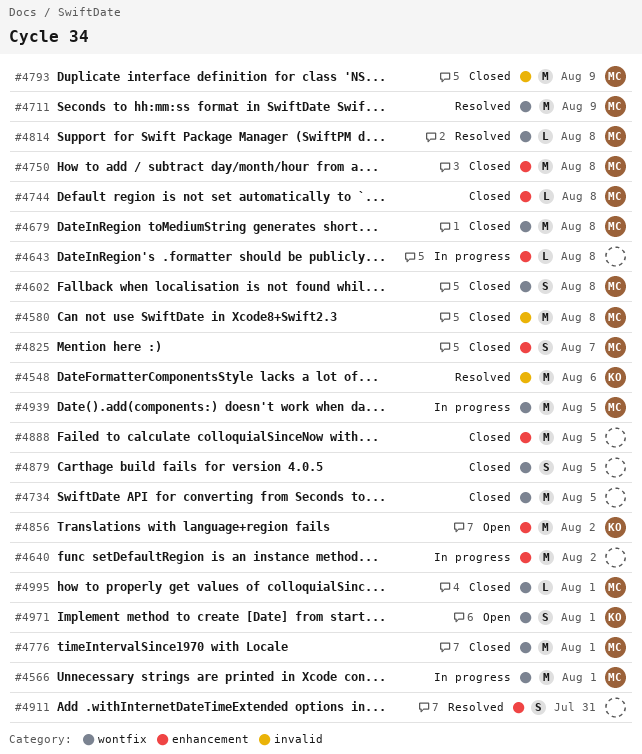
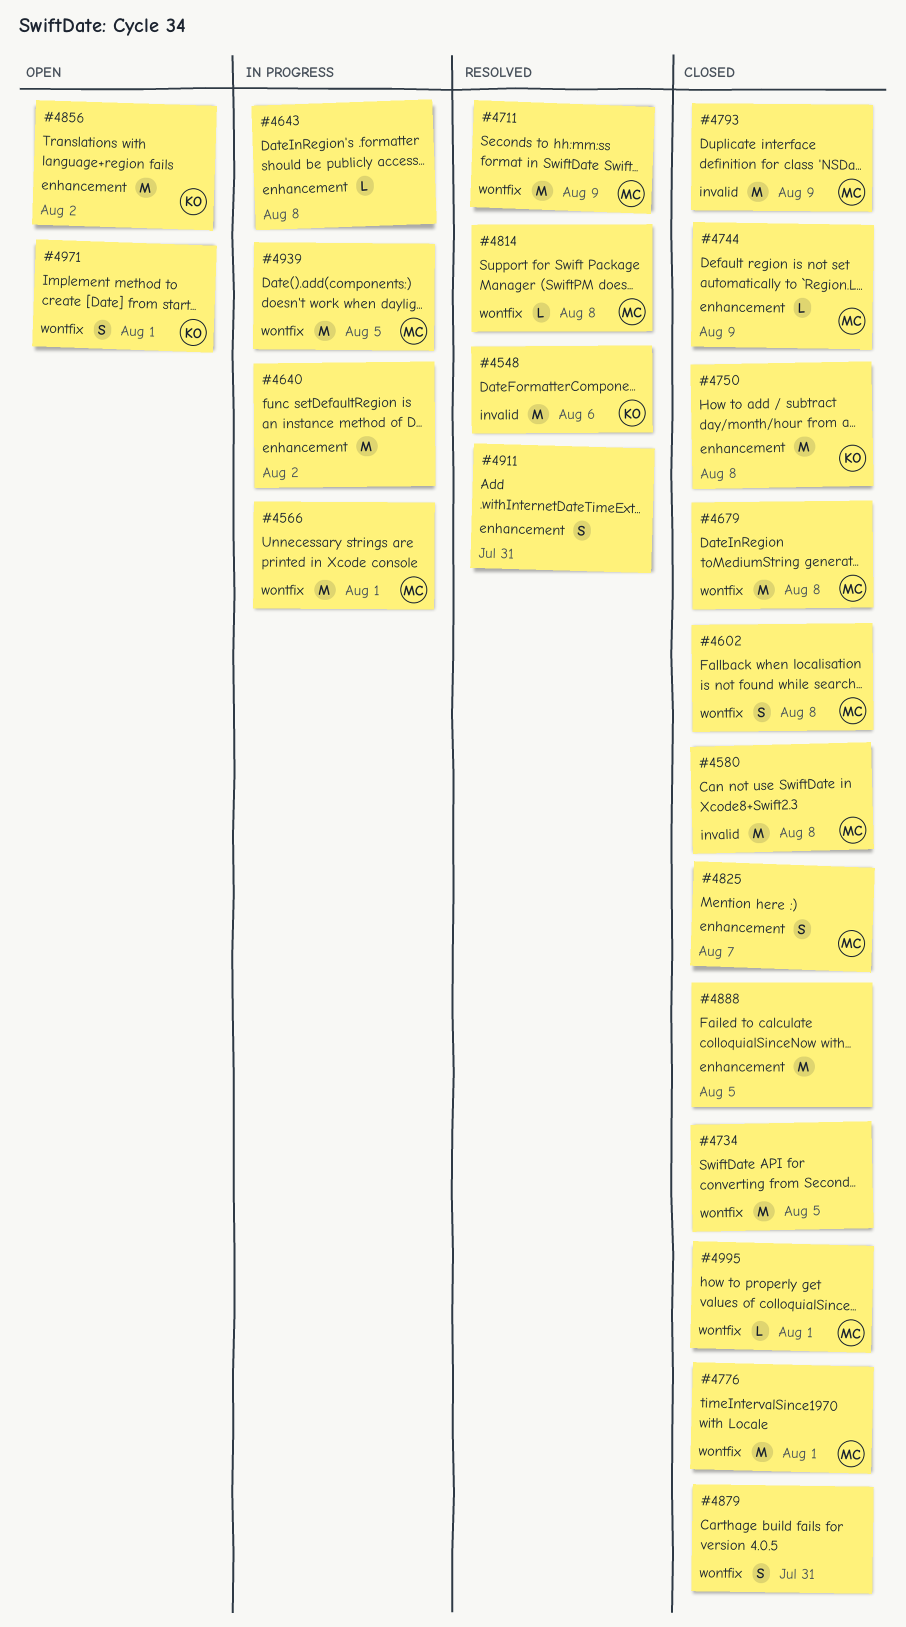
#4744, due: Aug 8 -> Aug 9
#4750, owner: MC -> KO
#4879, due: Aug 5 -> Jul 31

